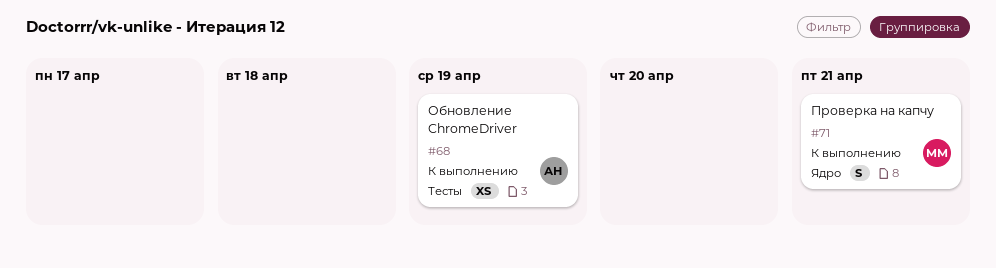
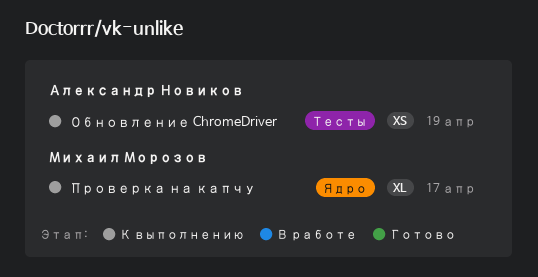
Проверка на капчу, estimate: S -> XL
Проверка на капчу, due: Apr 21 -> Apr 17

